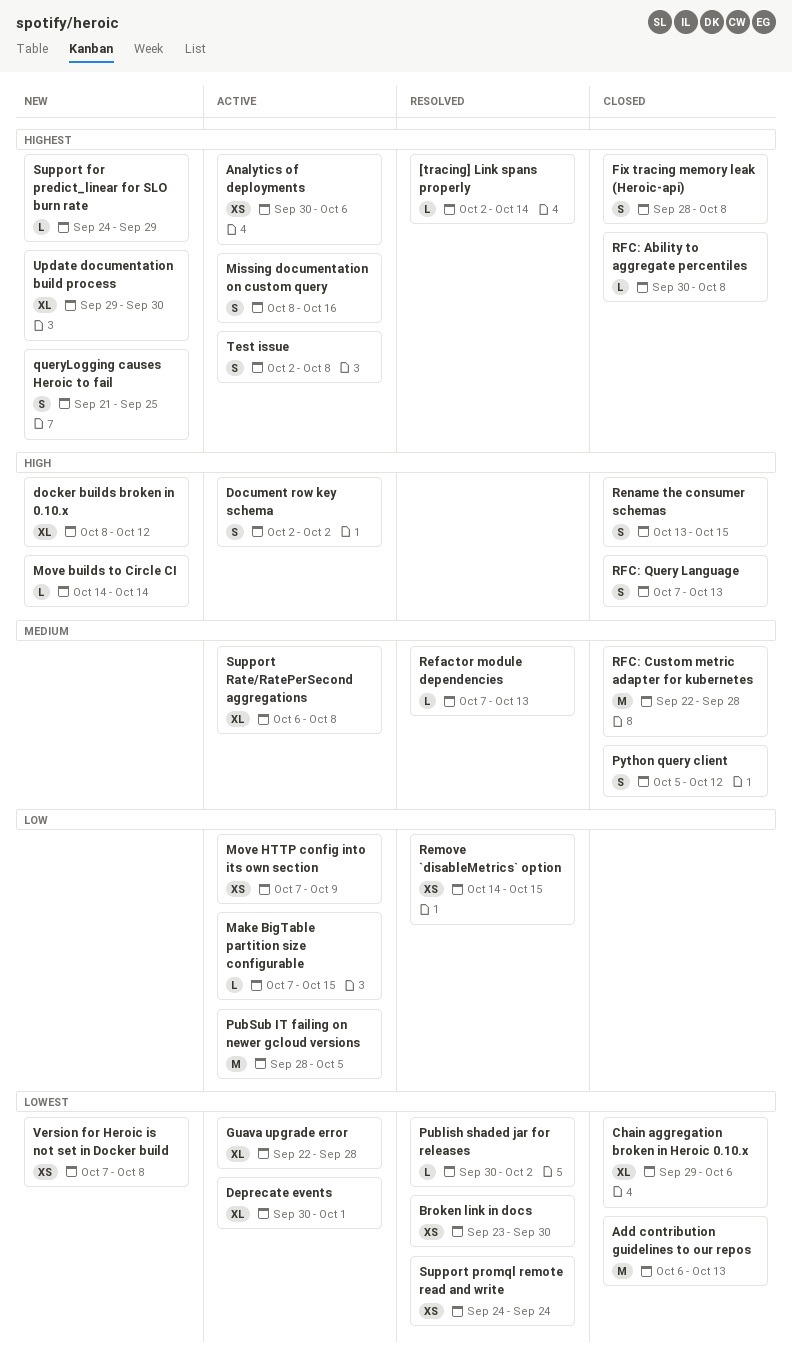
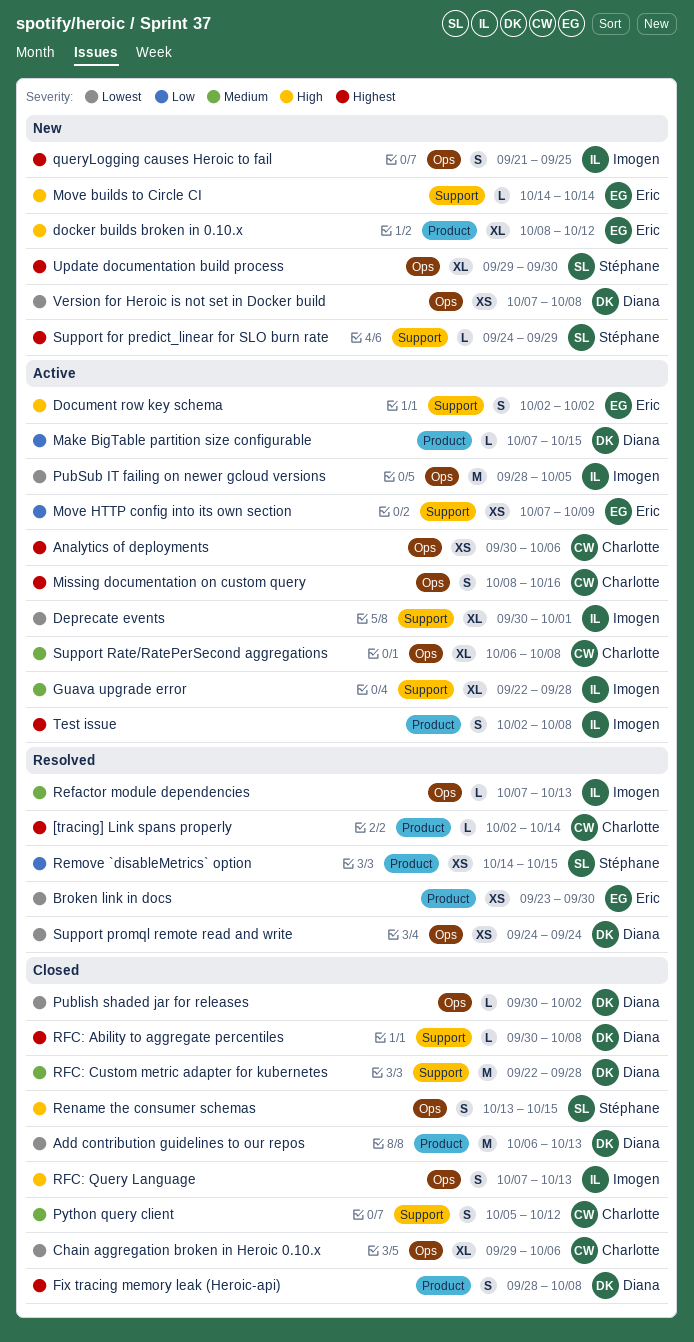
Guava upgrade error, priority: Lowest -> Medium
Publish shaded jar for releases, status: Resolved -> Closed
PubSub IT failing on newer gcloud versions, priority: Low -> Lowest

